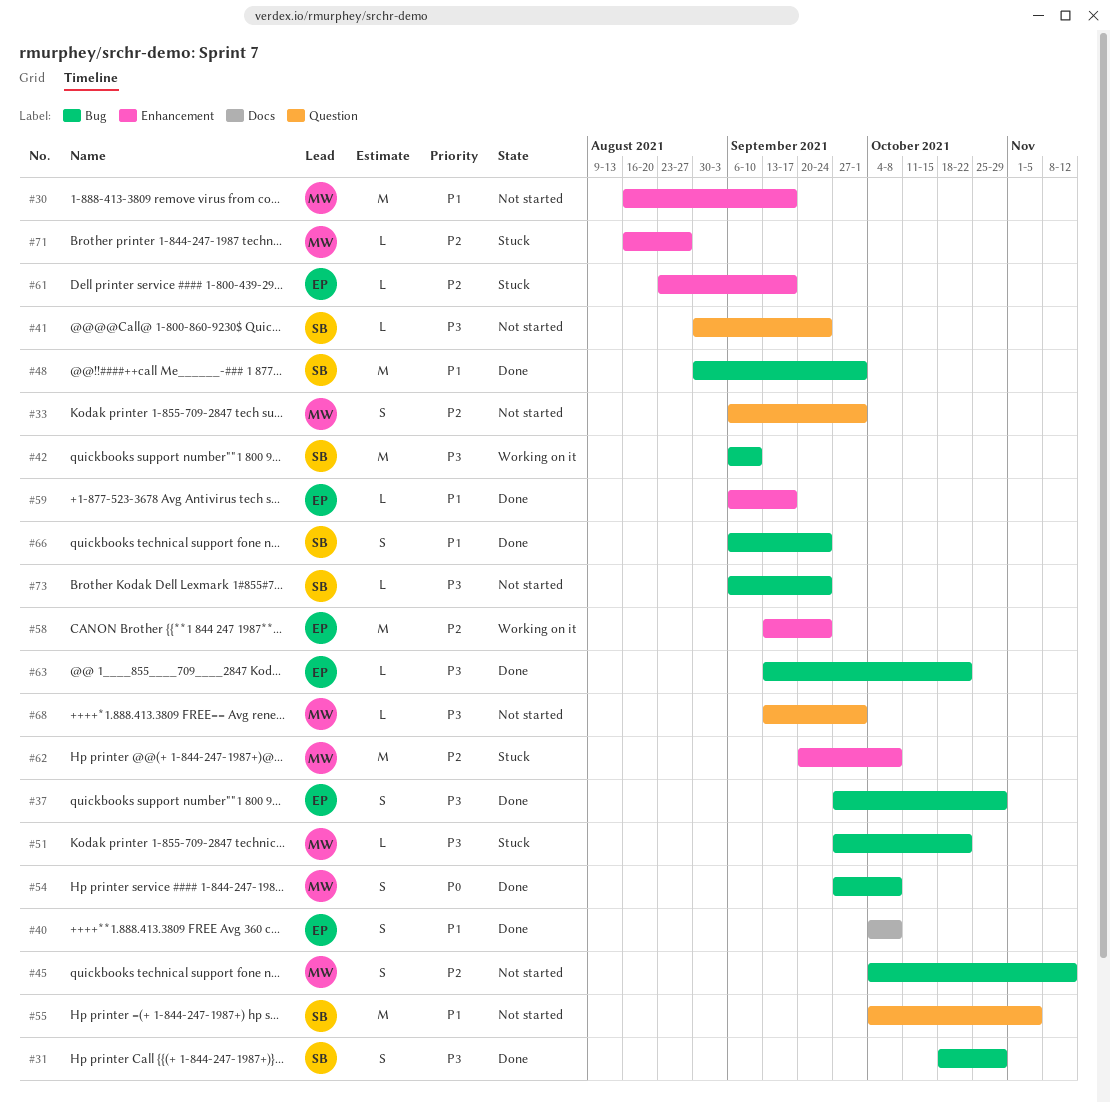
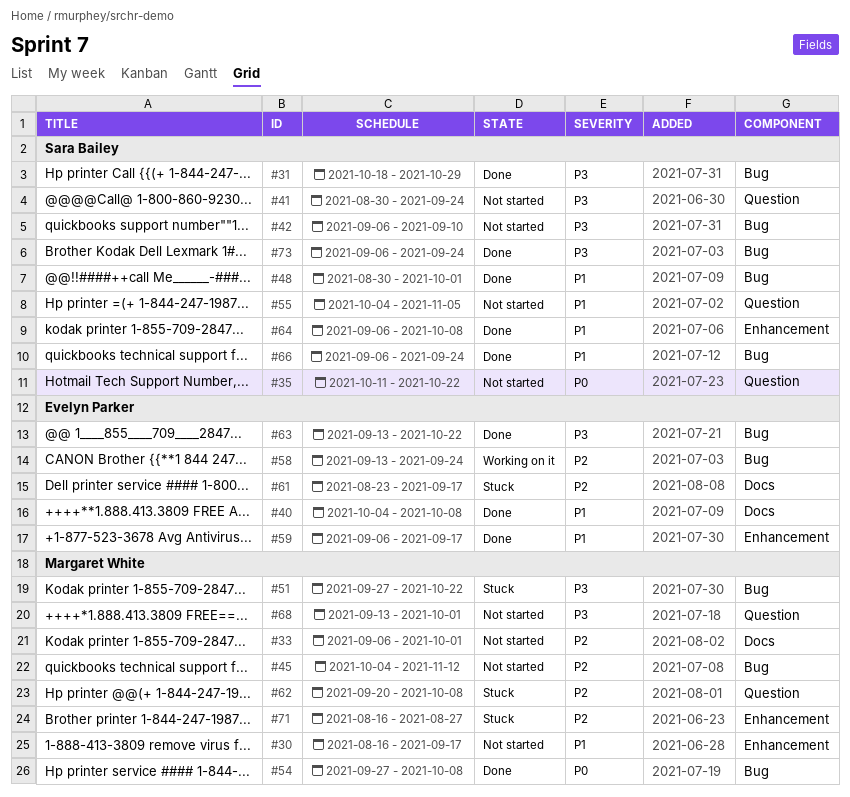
#33, label: Question -> Docs
#35: none -> present
#37: present -> none
#42, status: Working on it -> Not started
#58, label: Enhancement -> Bug
#61, label: Enhancement -> Docs
#62, label: Enhancement -> Question
#64: none -> present
#73, status: Not started -> Done

